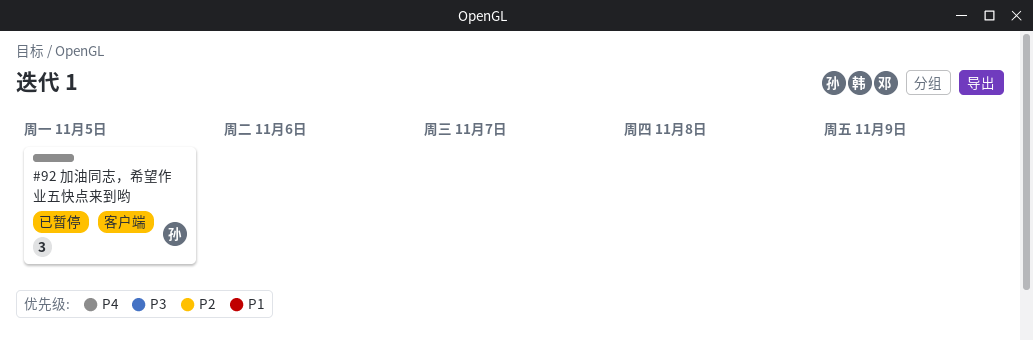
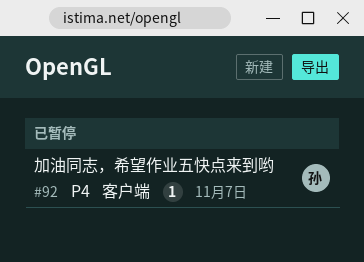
#92, estimate: 3 -> 1
#92, due: Nov 5 -> Nov 7

